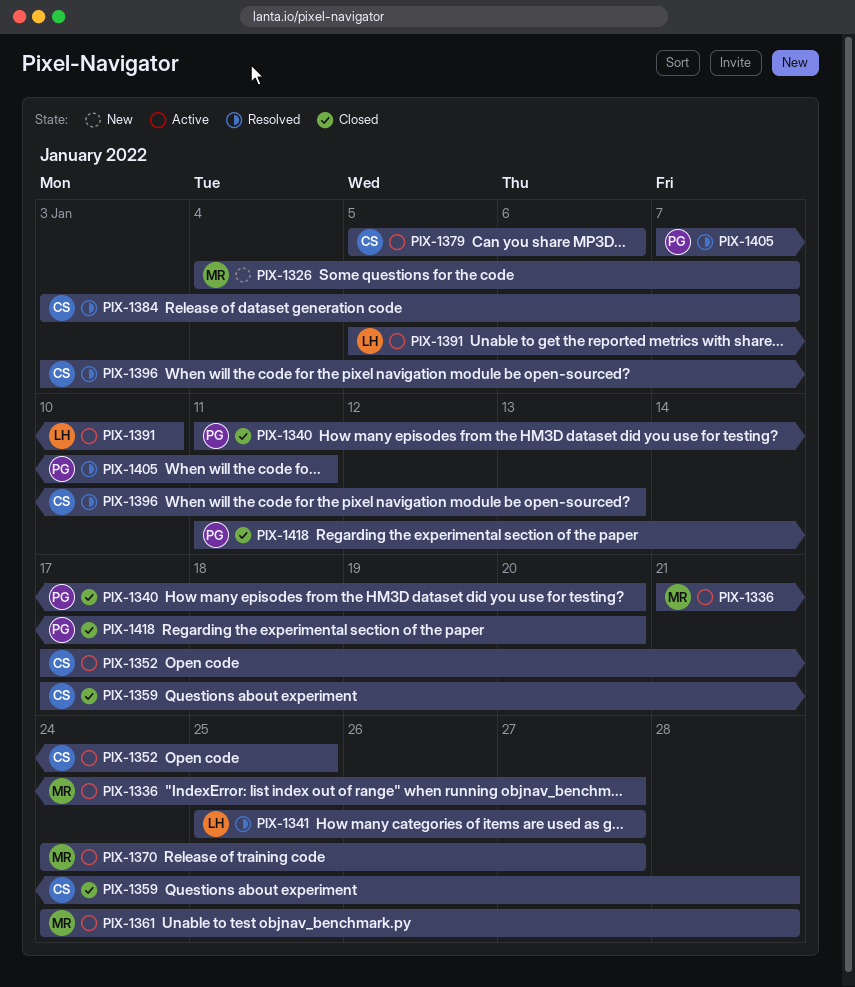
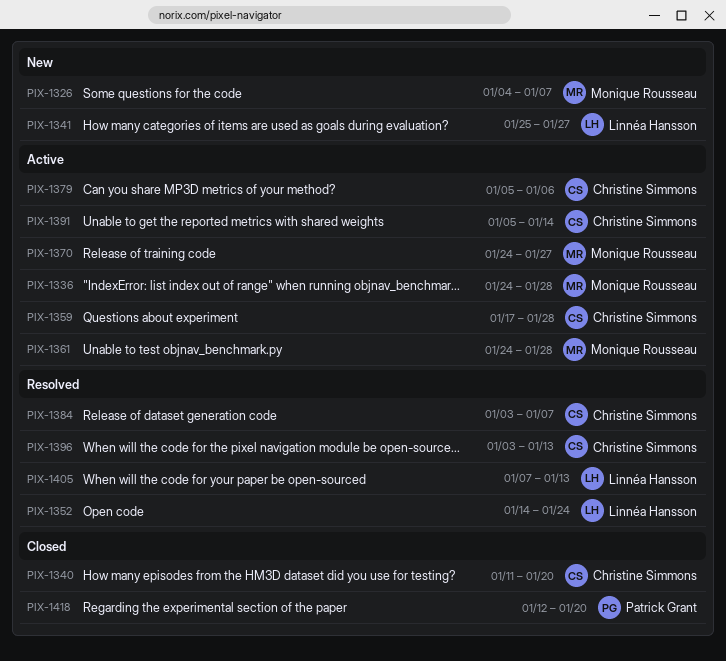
PIX-1336, start: Jan 21 -> Jan 24
PIX-1336, due: Jan 27 -> Jan 28
PIX-1340, owner: Patrick Grant -> Christine Simmons
PIX-1341, status: Resolved -> New
PIX-1352, status: Active -> Resolved
PIX-1352, owner: Christine Simmons -> Linnéa Hansson
PIX-1352, start: Jan 17 -> Jan 14
PIX-1352, due: Jan 25 -> Jan 24
PIX-1359, status: Closed -> Active
PIX-1391, owner: Linnéa Hansson -> Christine Simmons
PIX-1391, due: Jan 10 -> Jan 14
PIX-1405, owner: Patrick Grant -> Linnéa Hansson
PIX-1405, due: Jan 11 -> Jan 13
PIX-1418, start: Jan 11 -> Jan 12

